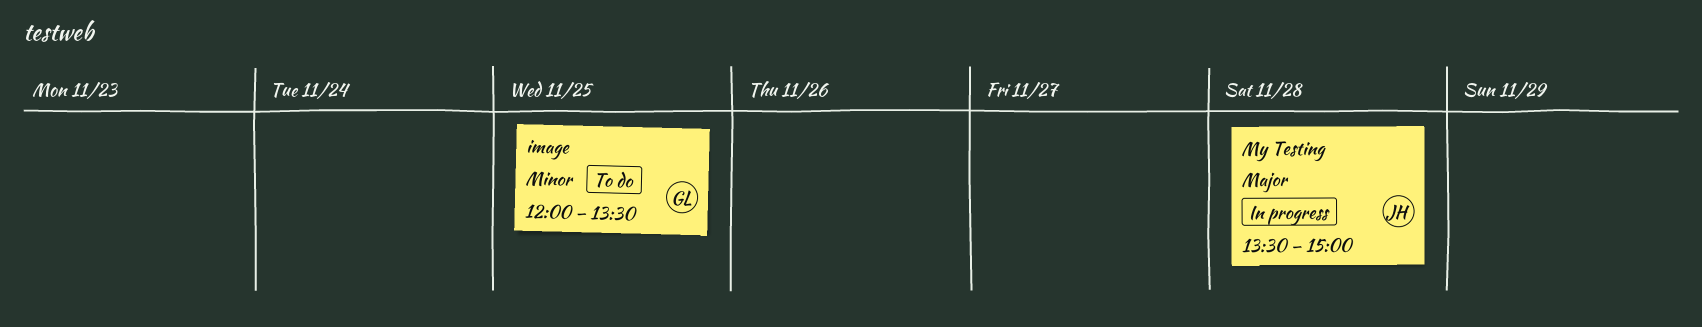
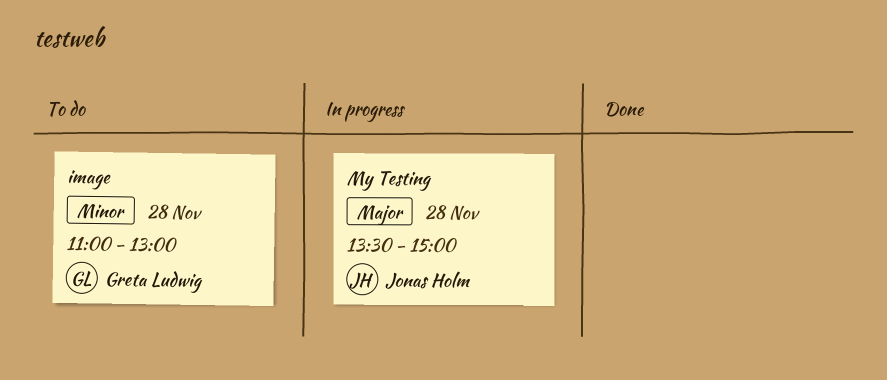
image, day: Nov 25 -> Nov 28
image, begins: 12:00 -> 11:00
image, ends: 13:30 -> 13:00

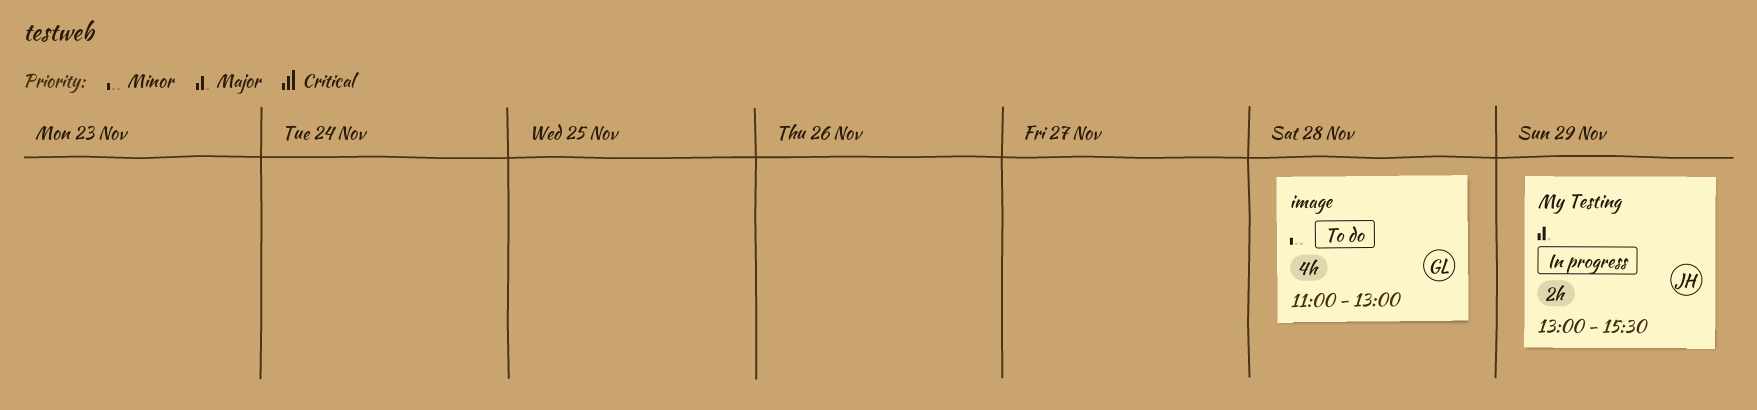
My Testing, day: Nov 28 -> Nov 29
My Testing, begins: 13:30 -> 13:00
My Testing, ends: 15:00 -> 15:30

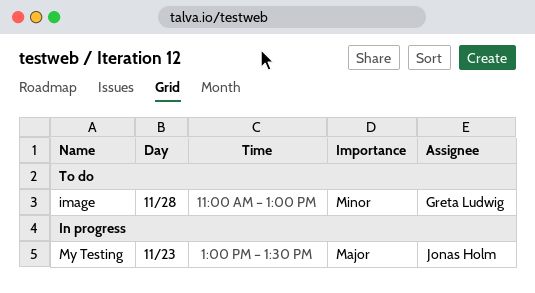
My Testing, day: Nov 29 -> Nov 23
My Testing, ends: 15:30 -> 13:30

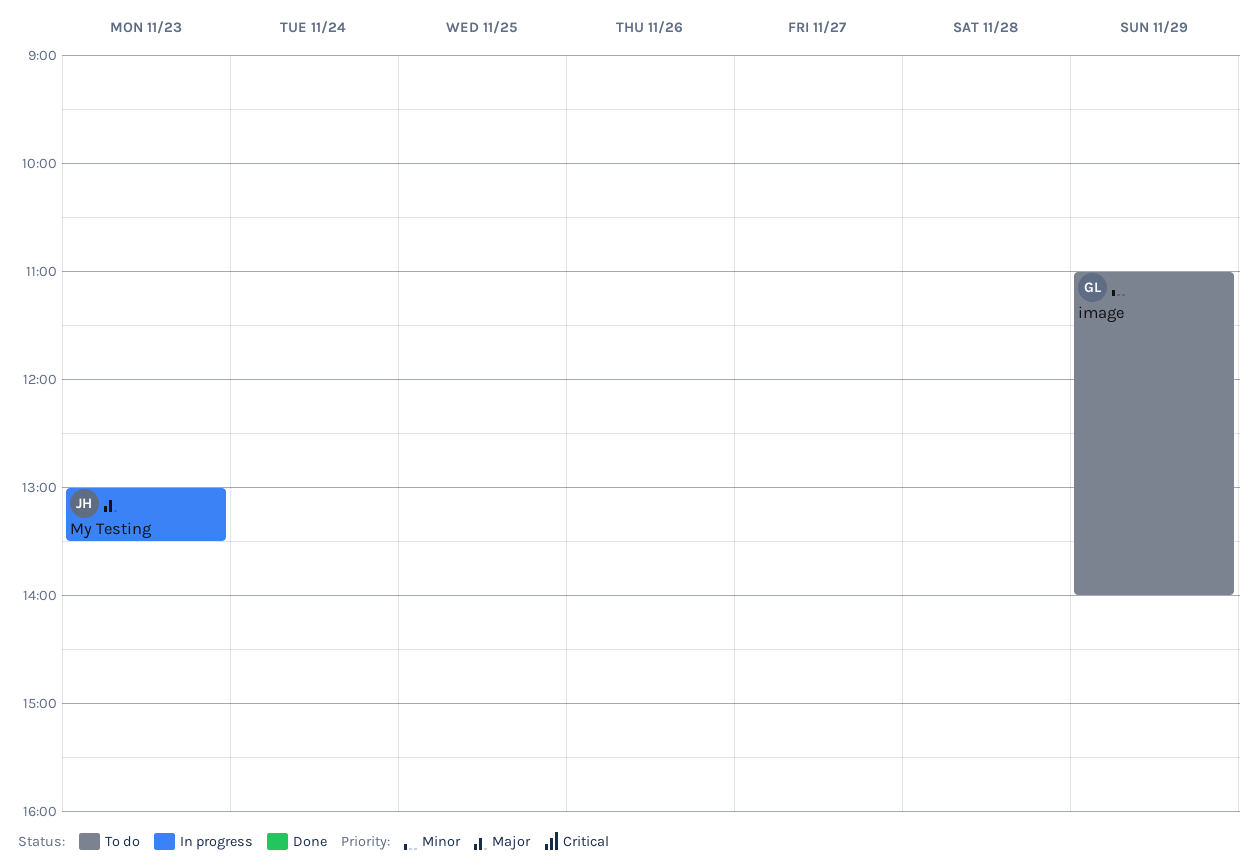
image, day: Nov 28 -> Nov 29
image, ends: 13:00 -> 14:00

